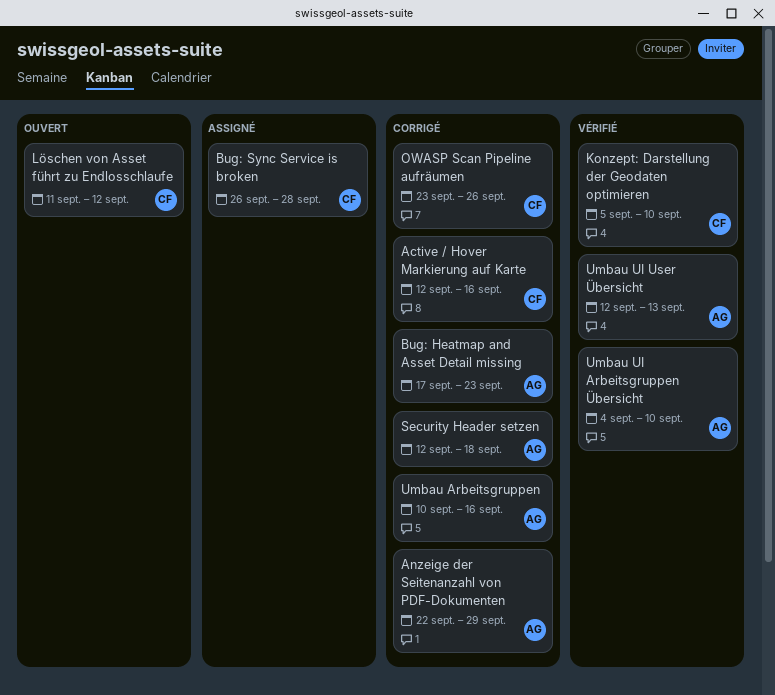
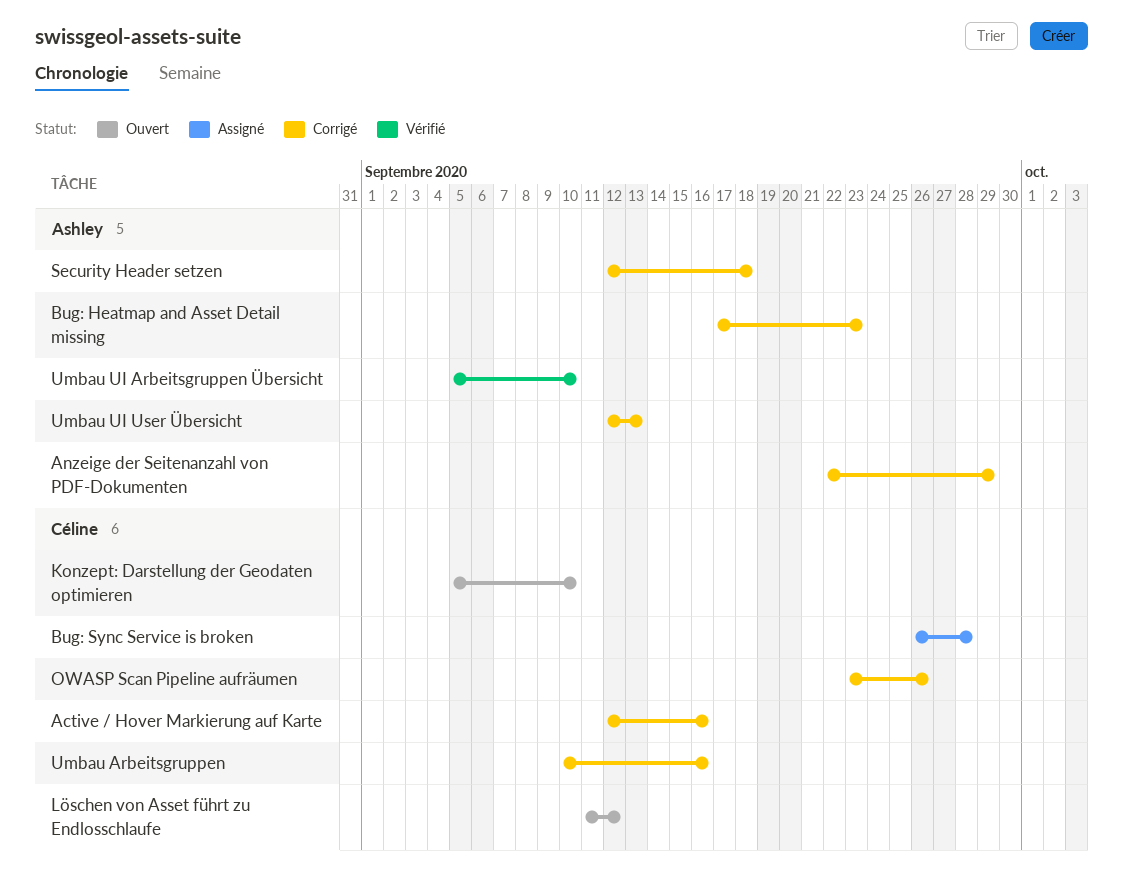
Konzept: Darstellung der Geodaten optimieren, status: Vérifié -> Ouvert
Umbau Arbeitsgruppen, owner: Ashley -> Céline
Umbau UI Arbeitsgruppen Übersicht, start: Sep 4 -> Sep 5
Umbau UI User Übersicht, status: Vérifié -> Corrigé

